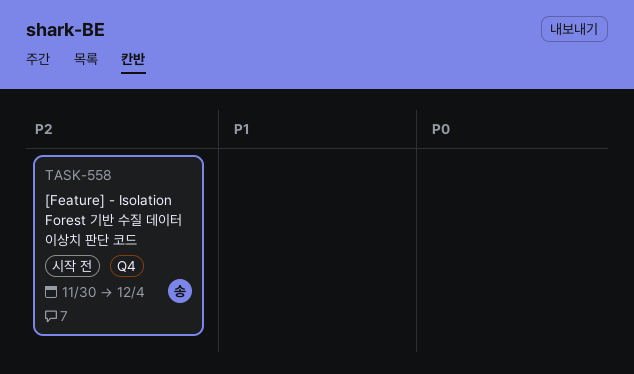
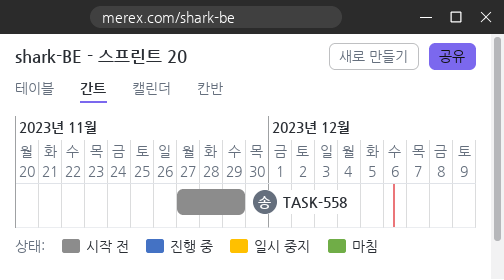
TASK-558, start: Nov 30 -> Nov 27
TASK-558, due: Dec 4 -> Nov 29

